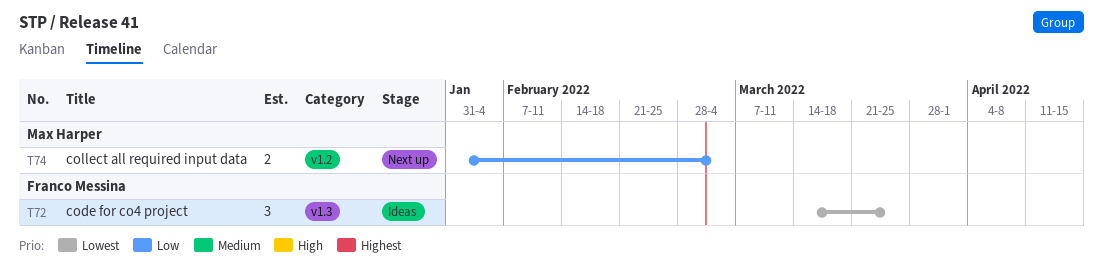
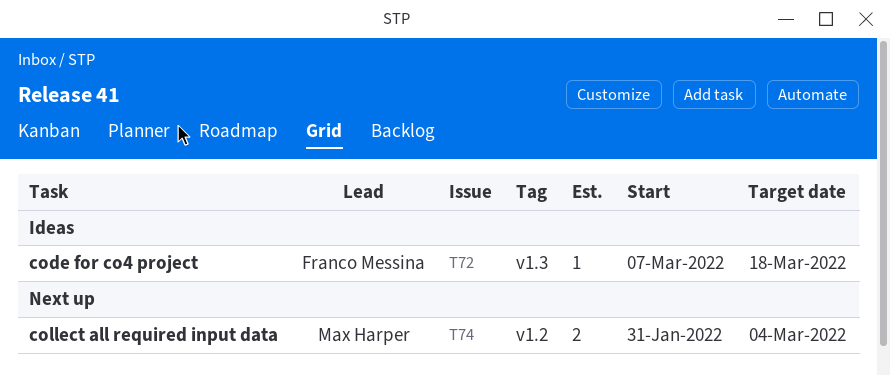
T72, estimate: 3 -> 1
T72, start: Mar 14 -> Mar 7
T72, due: Mar 25 -> Mar 18

